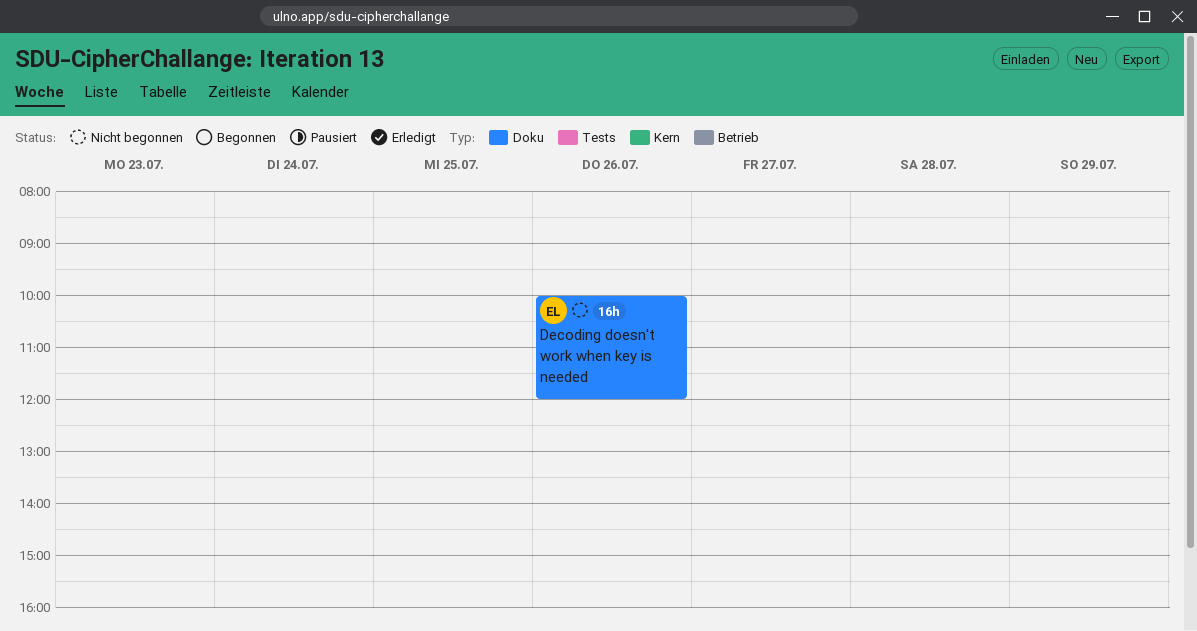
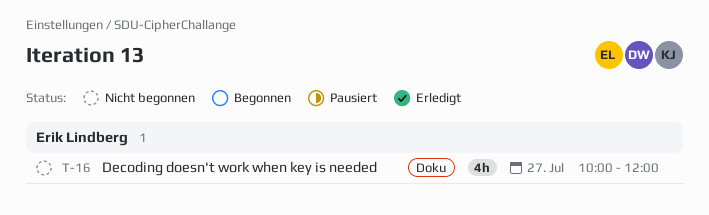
Decoding doesn't work when key is needed, estimate: 16h -> 4h
Decoding doesn't work when key is needed, day: Jul 26 -> Jul 27

